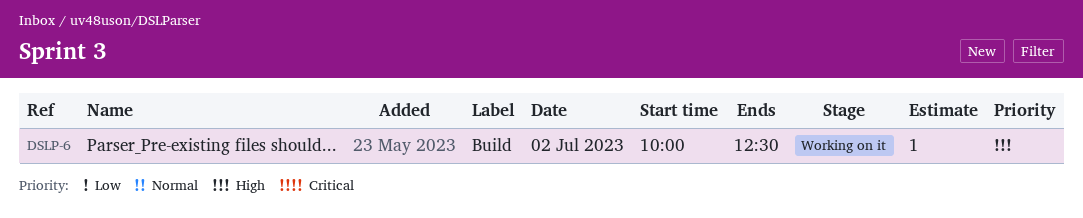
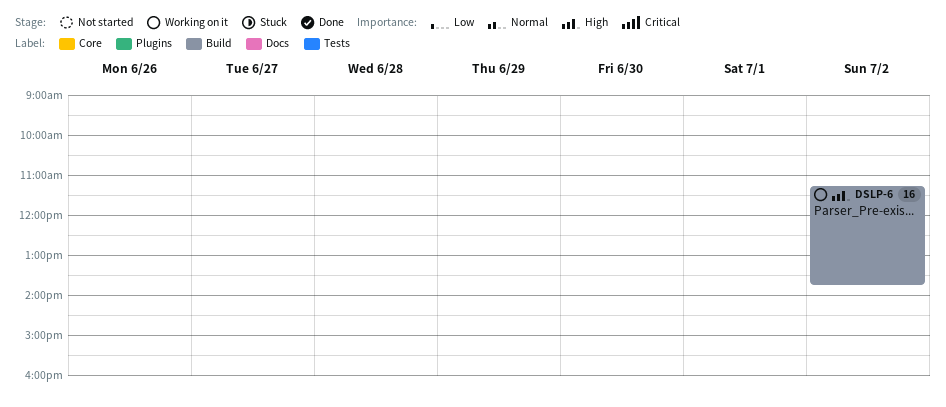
DSLP-6, estimate: 1 -> 16
DSLP-6, begins: 10:00 -> 11:15
DSLP-6, ends: 12:30 -> 13:45

